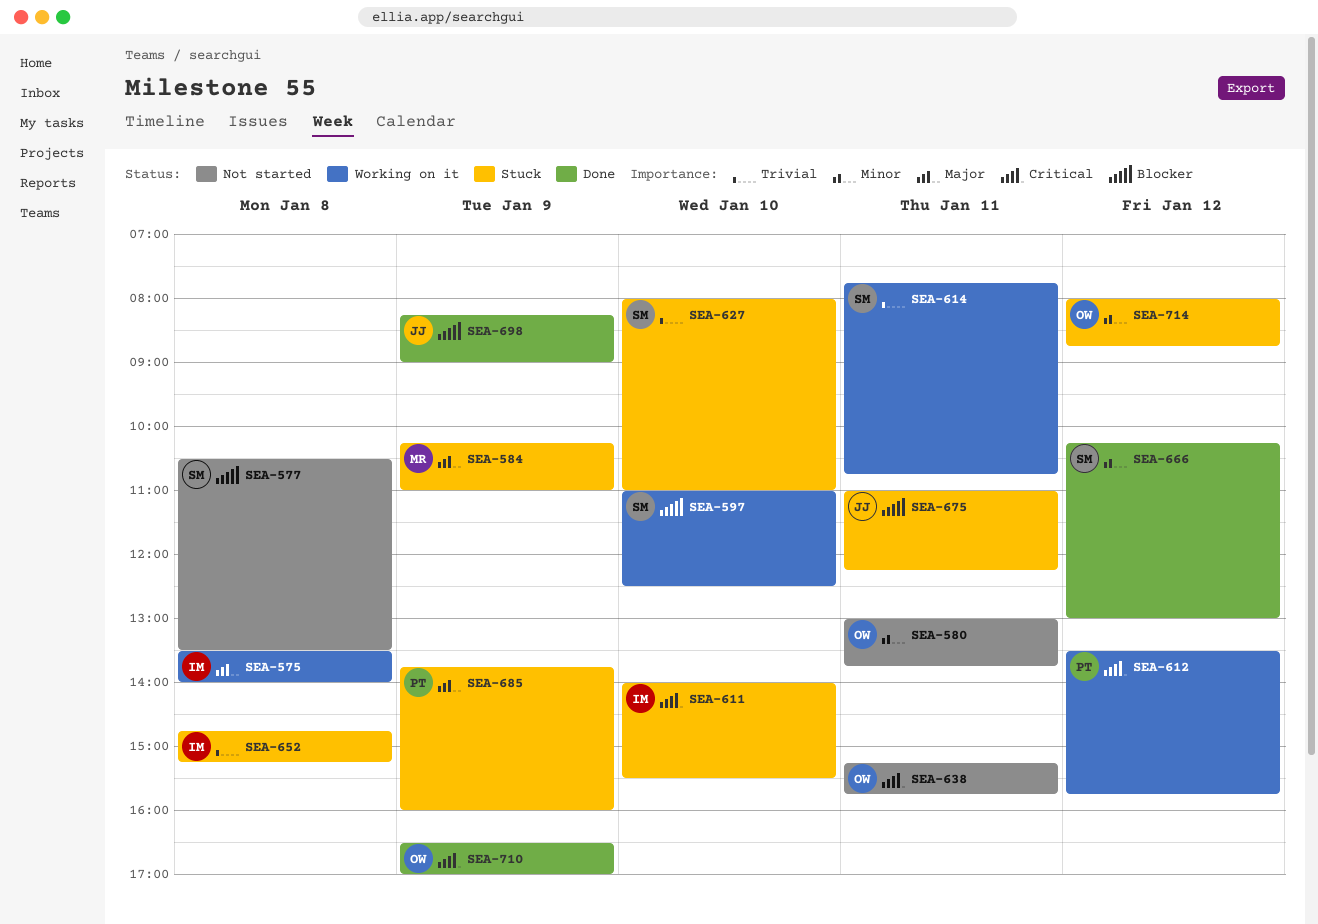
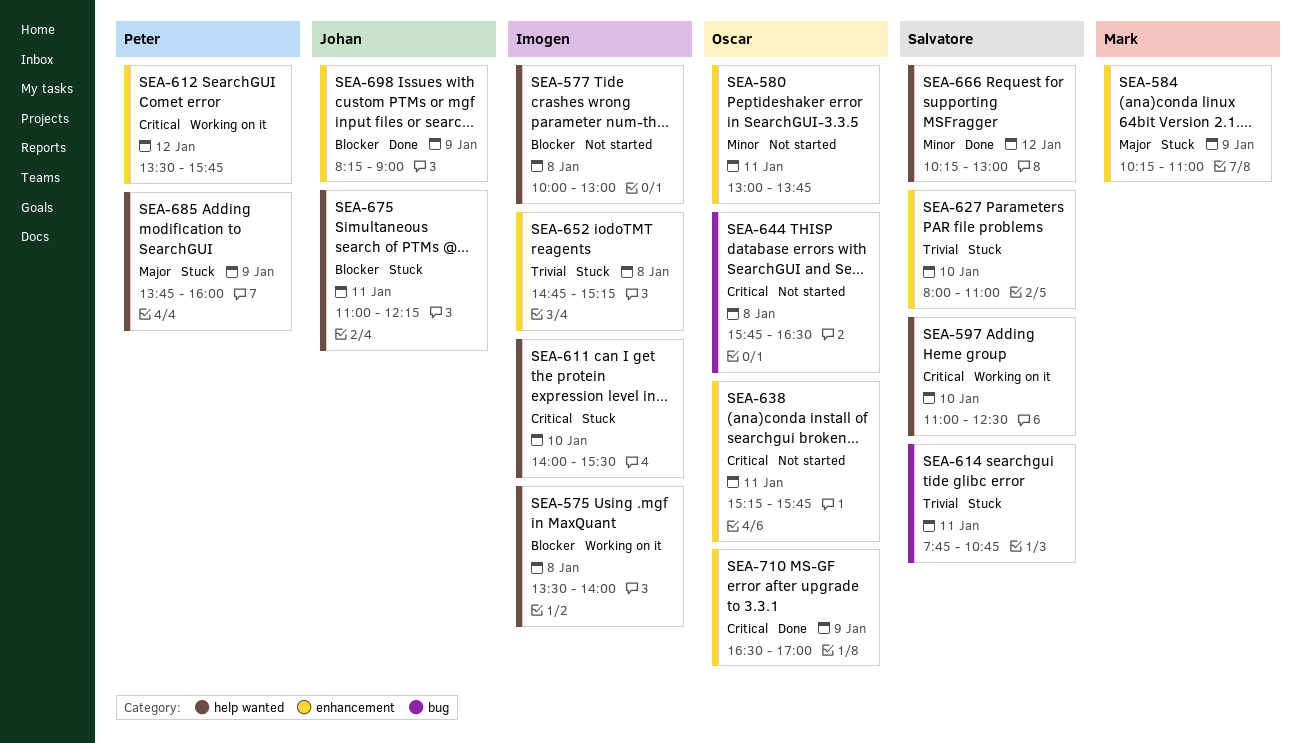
SEA-575, priority: Major -> Blocker
SEA-577, owner: Salvatore -> Imogen
SEA-577, begins: 10:30 -> 10:00
SEA-577, ends: 13:30 -> 13:00
SEA-597, priority: Blocker -> Critical
SEA-614, status: Working on it -> Stuck
SEA-644: none -> present
SEA-714: present -> none

